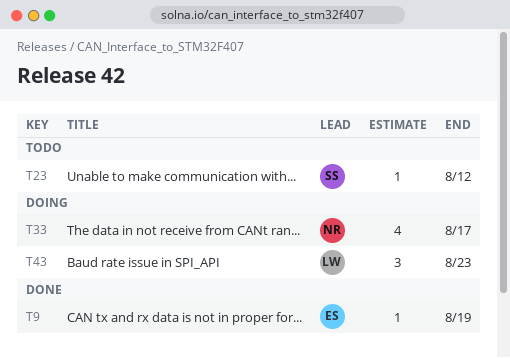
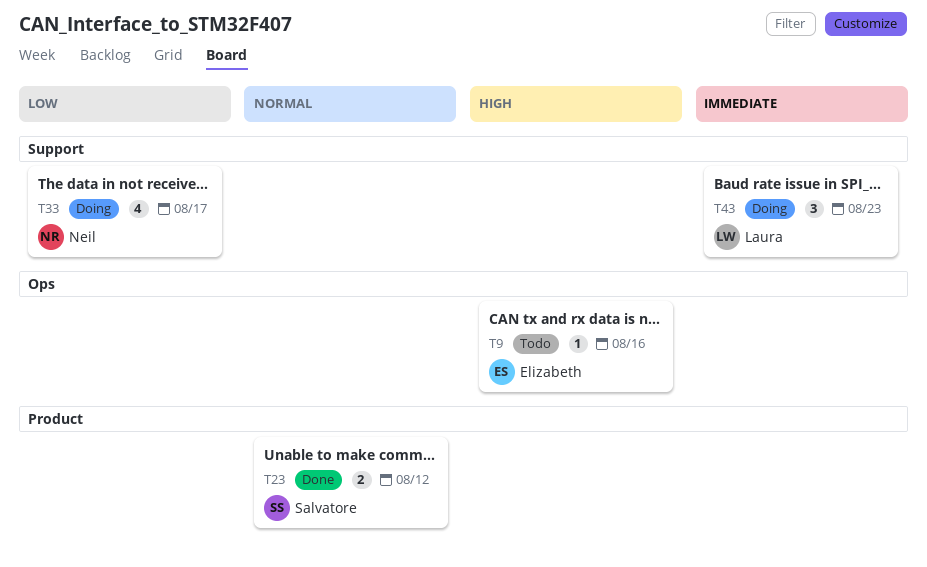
T9, status: Done -> Todo
T9, due: Aug 19 -> Aug 16
T23, status: Todo -> Done
T23, estimate: 1 -> 2

